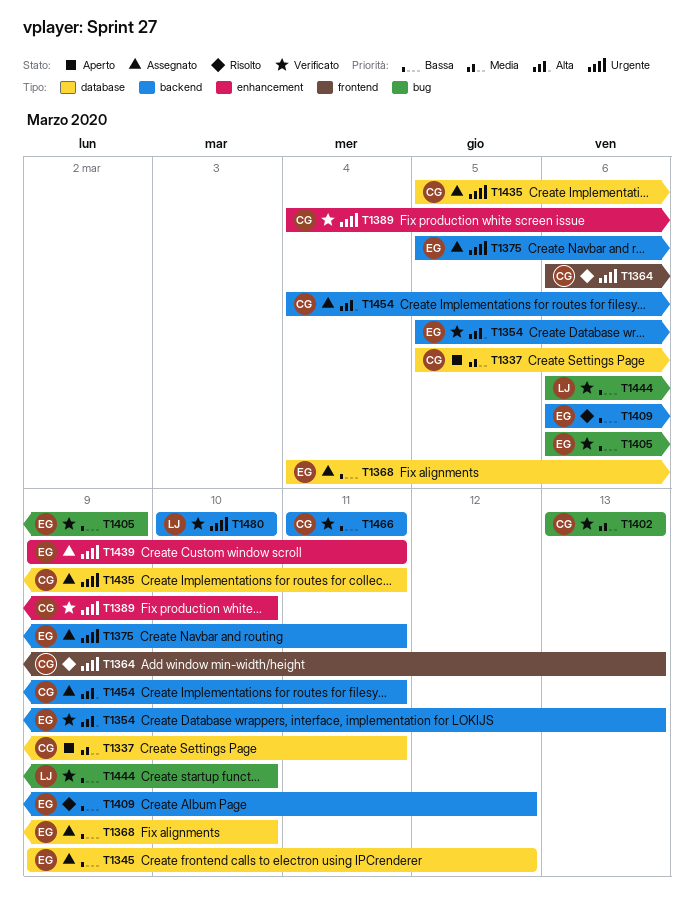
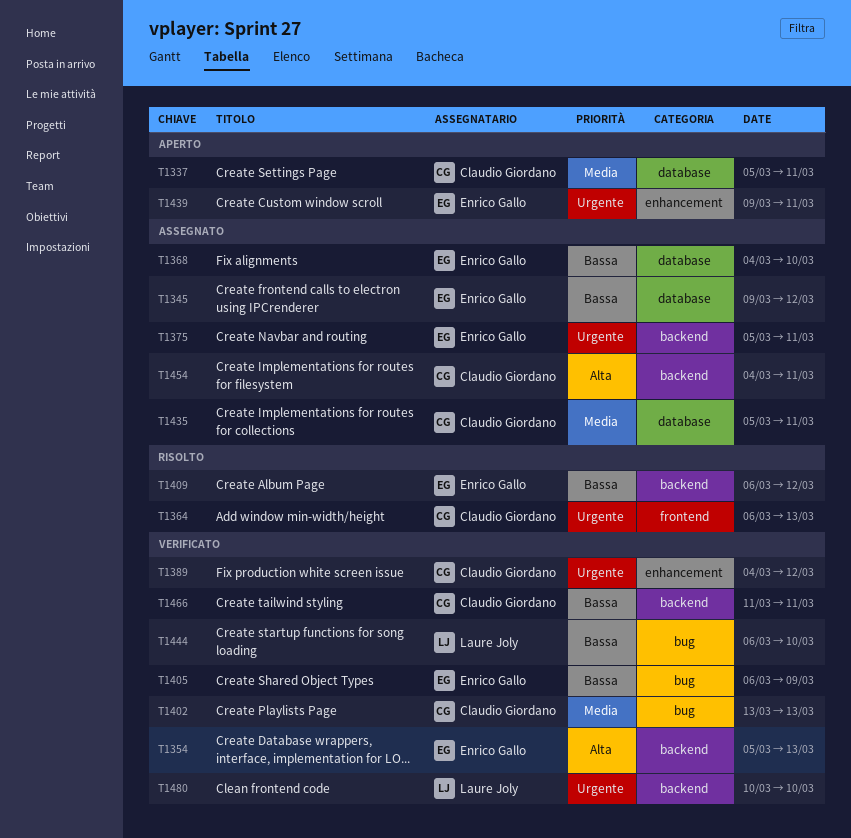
T1389, due: Mar 10 -> Mar 12
T1435, priority: Urgente -> Media
T1439, status: Assegnato -> Aperto

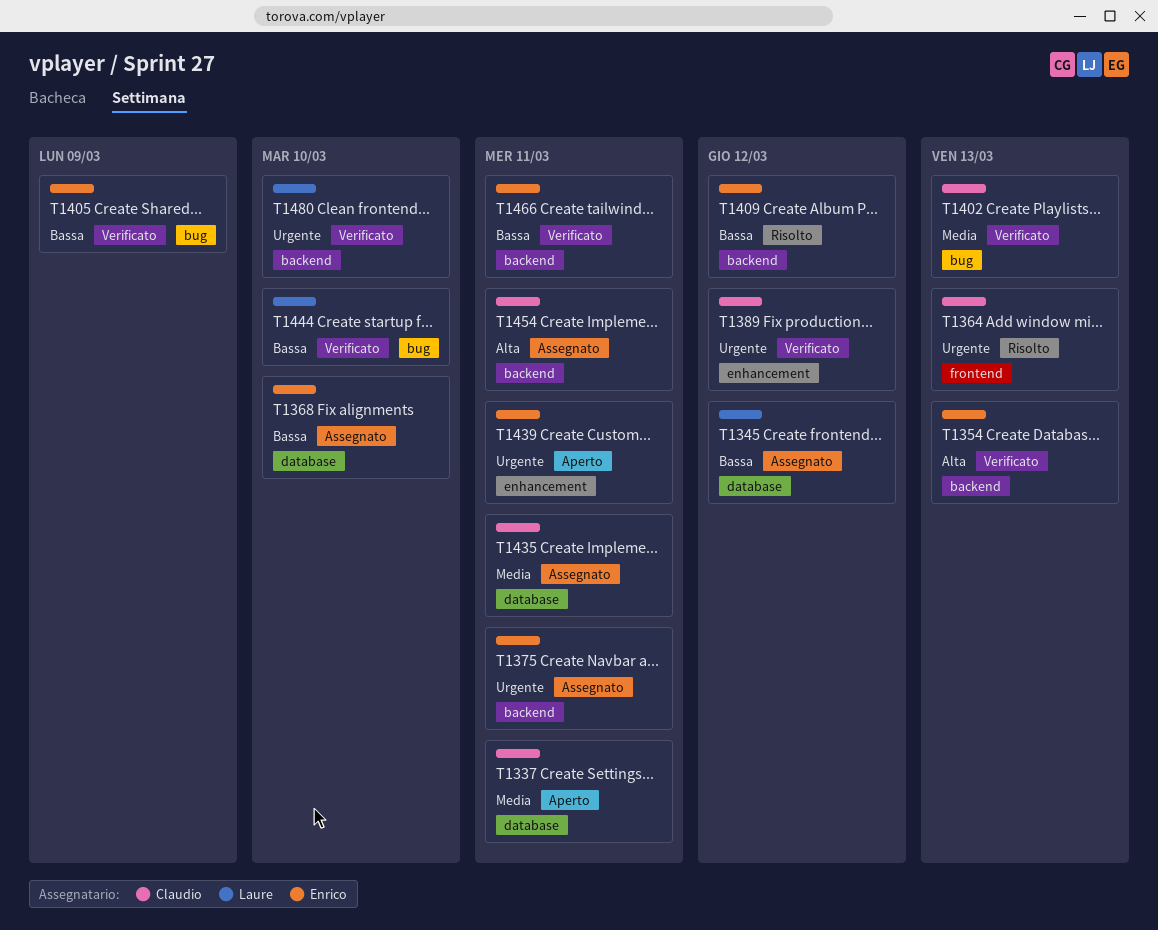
T1345, owner: Enrico Gallo -> Laure Joly
T1466, owner: Claudio Giordano -> Enrico Gallo

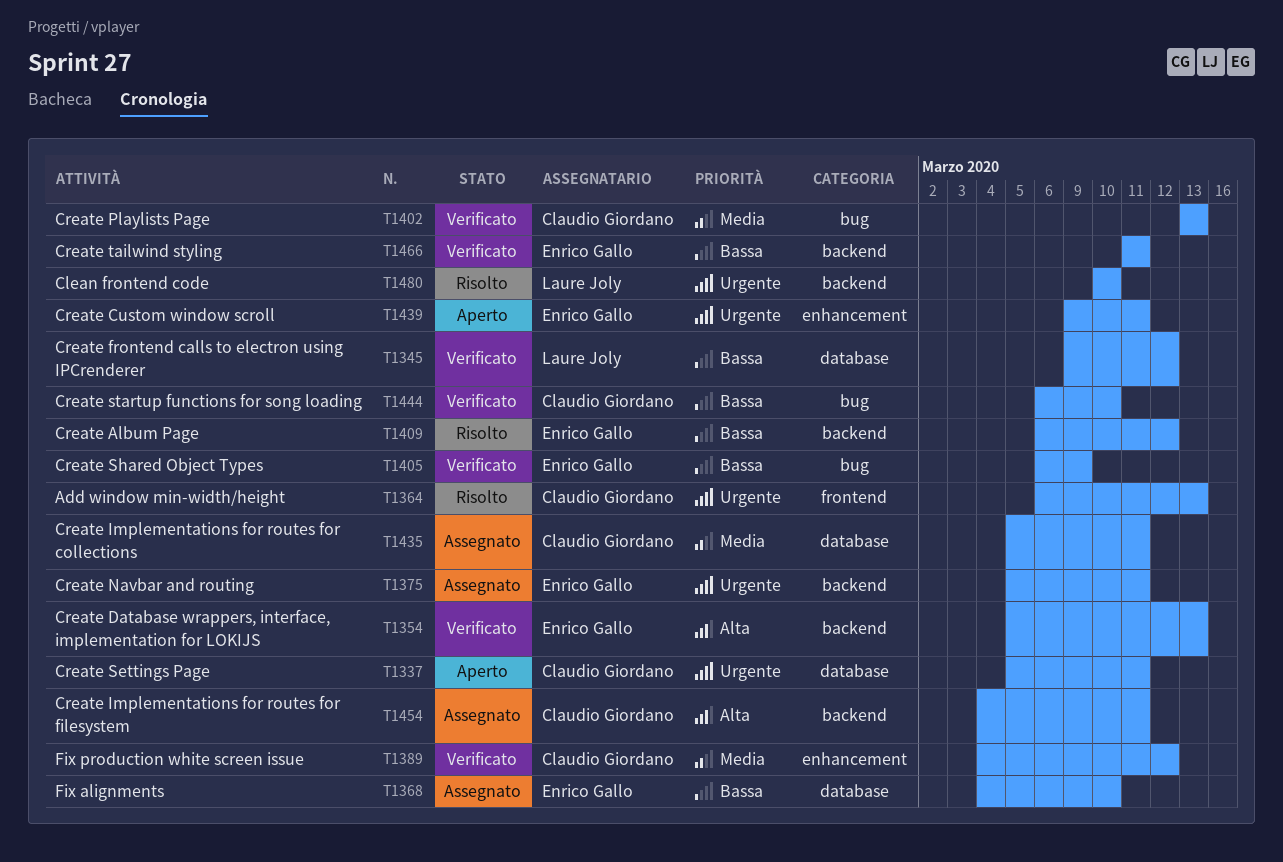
T1337, priority: Media -> Urgente
T1345, status: Assegnato -> Verificato
T1389, priority: Urgente -> Media
T1444, owner: Laure Joly -> Claudio Giordano
T1480, status: Verificato -> Risolto

